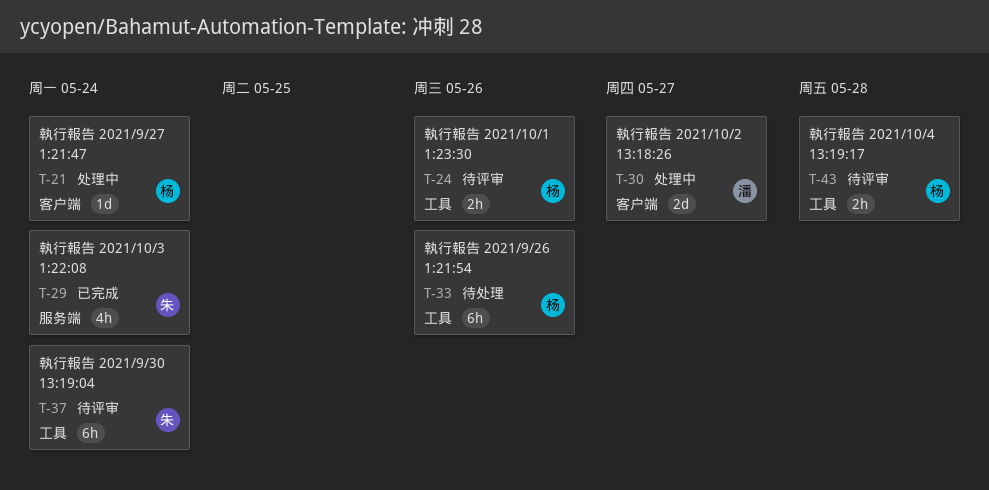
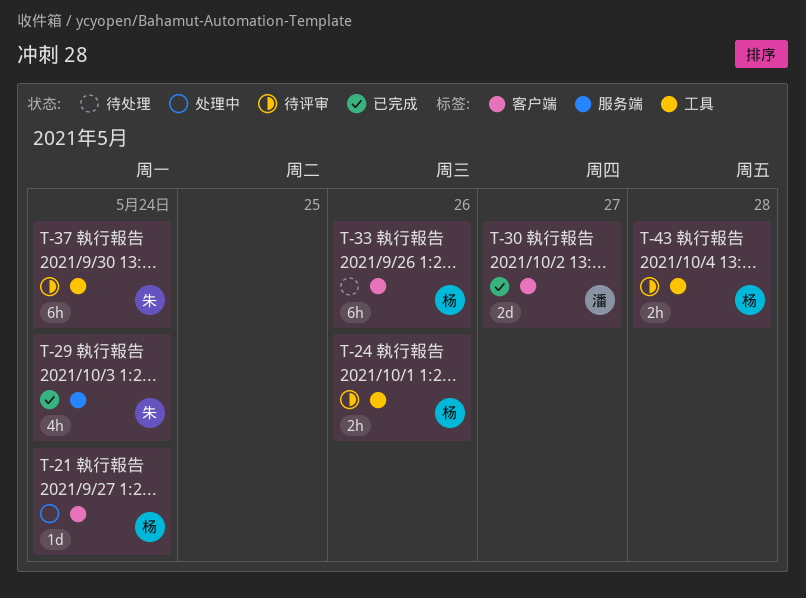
T-30, status: 处理中 -> 已完成
T-33, label: 工具 -> 客户端

